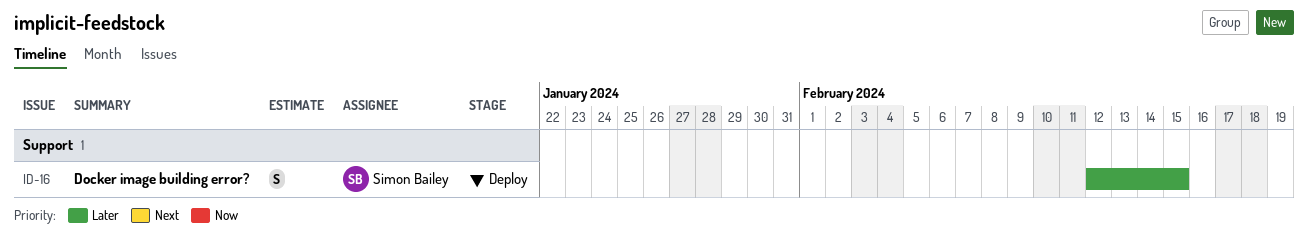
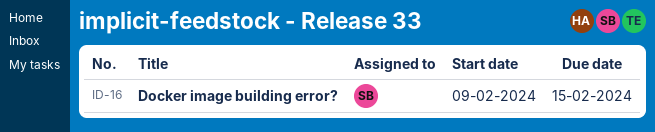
ID-16, start: Feb 12 -> Feb 9

